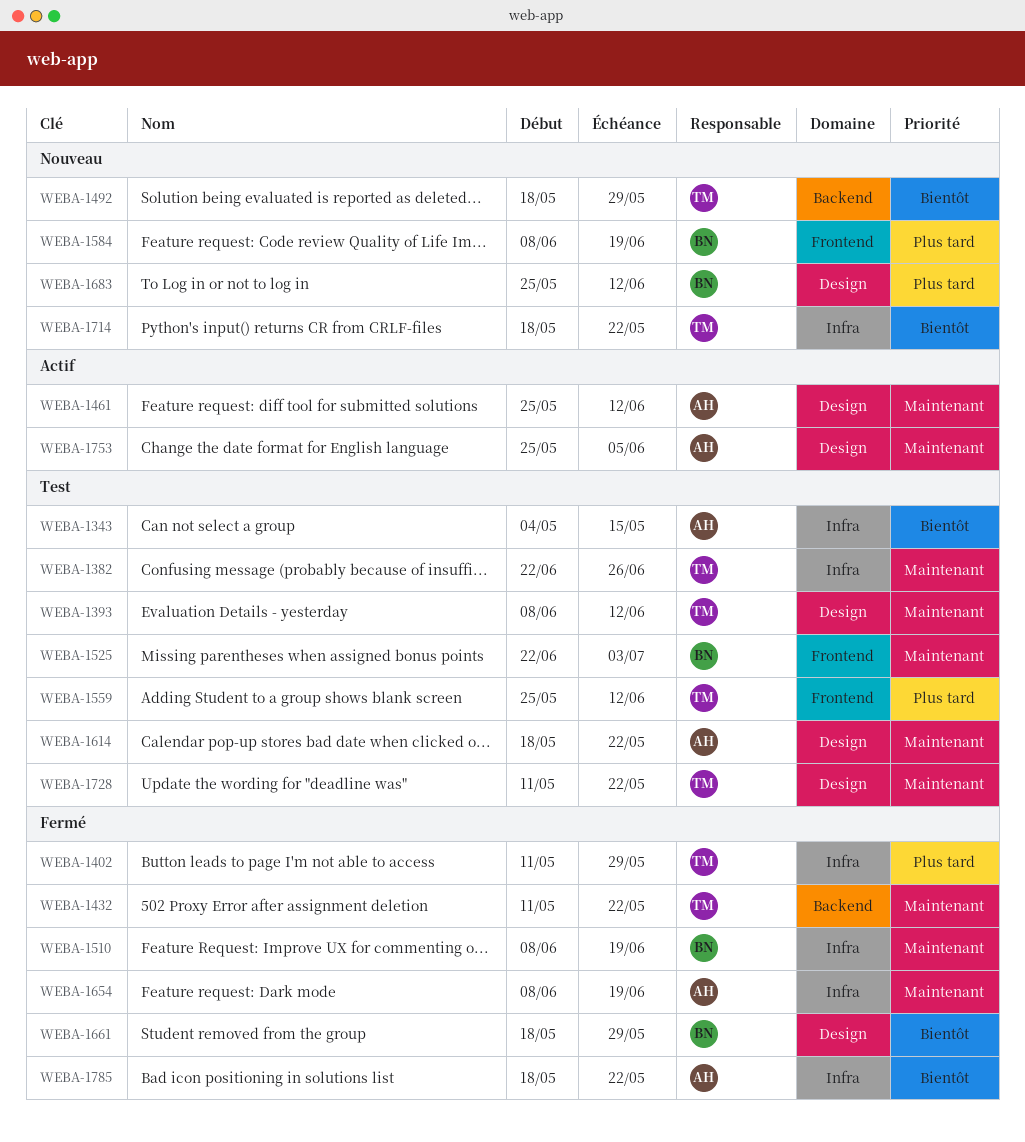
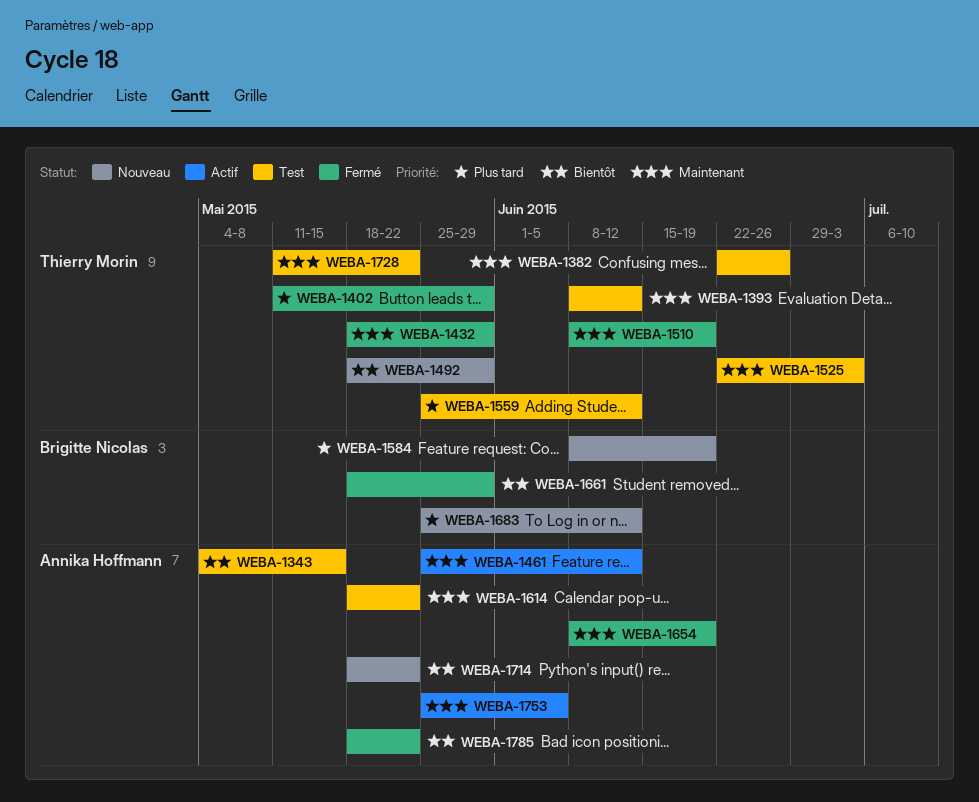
WEBA-1432, start: May 11 -> May 18
WEBA-1432, due: May 22 -> May 29
WEBA-1510, owner: Brigitte Nicolas -> Thierry Morin
WEBA-1525, owner: Brigitte Nicolas -> Thierry Morin
WEBA-1714, owner: Thierry Morin -> Annika Hoffmann

